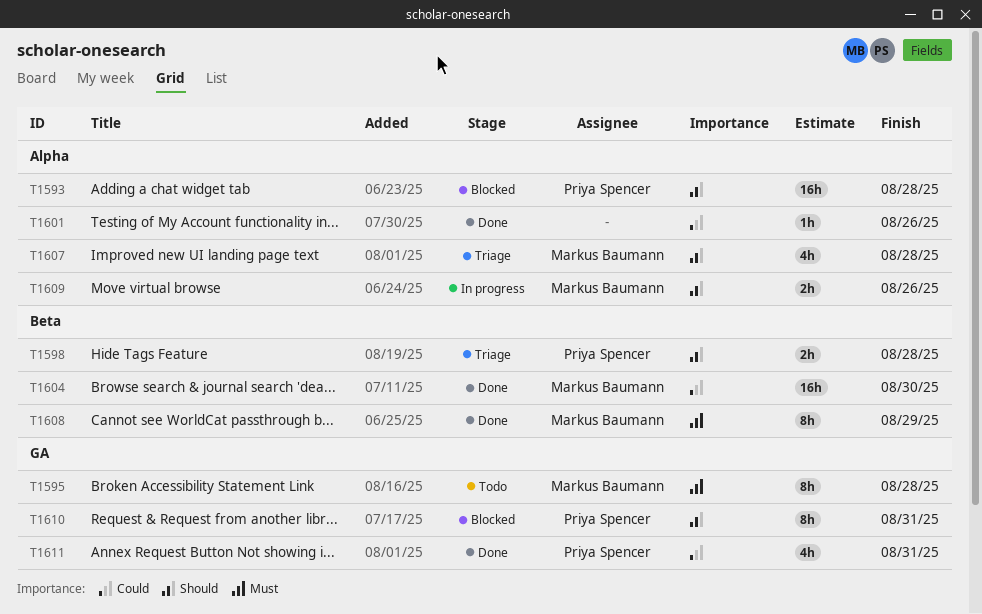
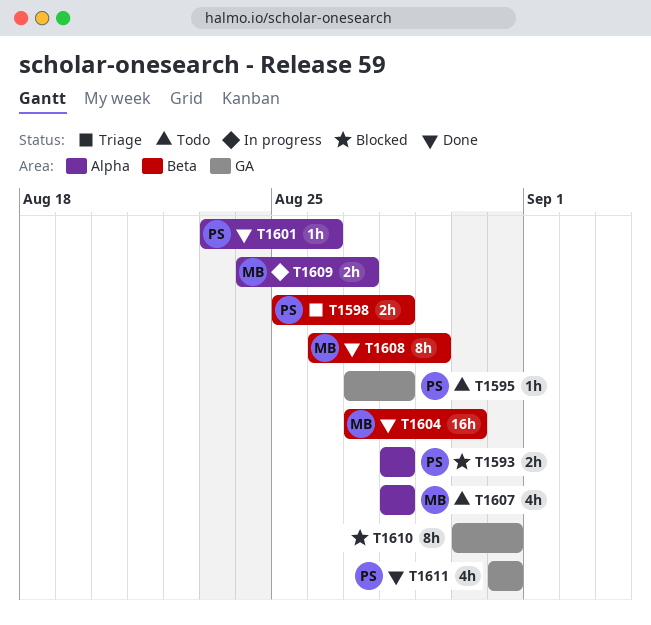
T1593, estimate: 16h -> 2h
T1595, owner: Markus Baumann -> Priya Spencer
T1595, estimate: 8h -> 1h
T1601, owner: none -> Priya Spencer
T1607, status: Triage -> Todo
T1609, due: Aug 26 -> Aug 27
T1610, owner: Priya Spencer -> none

